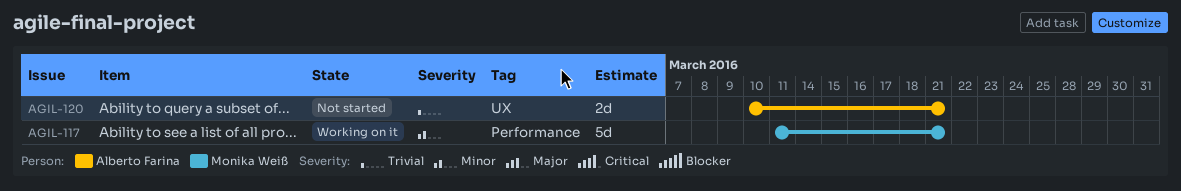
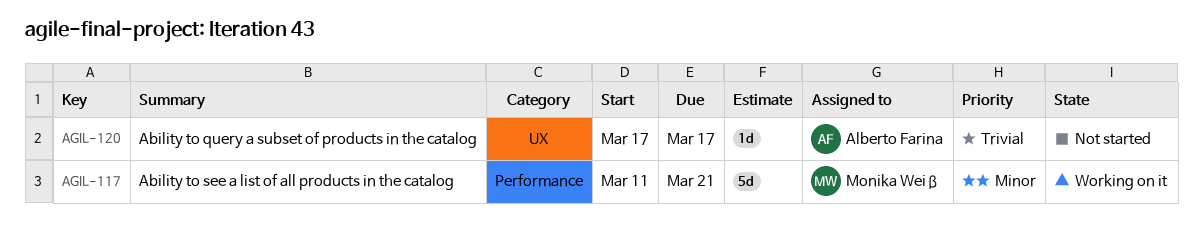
AGIL-120, estimate: 2d -> 1d
AGIL-120, start: Mar 10 -> Mar 17
AGIL-120, due: Mar 21 -> Mar 17

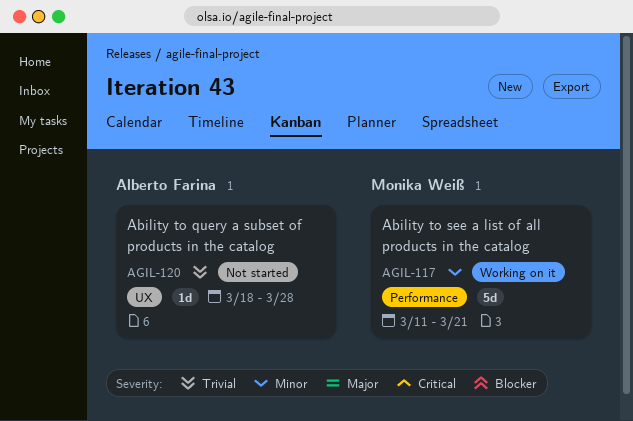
AGIL-120, start: Mar 17 -> Mar 18
AGIL-120, due: Mar 17 -> Mar 28

